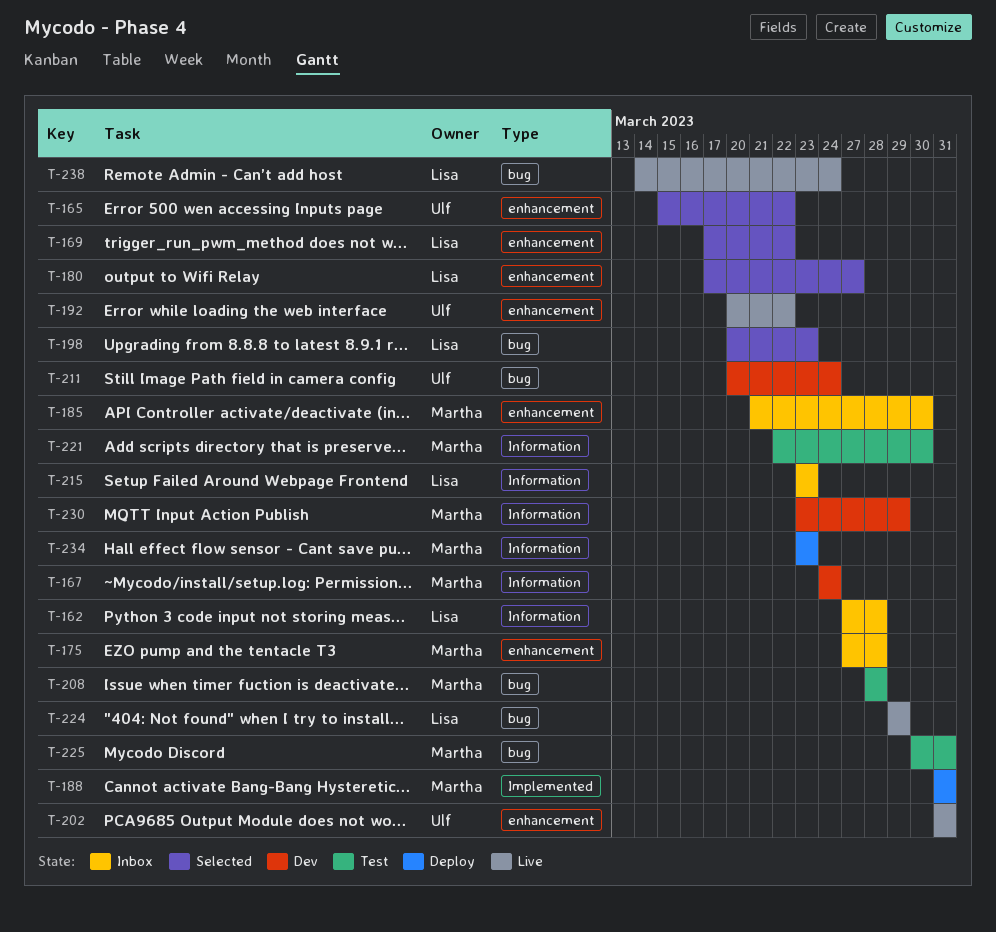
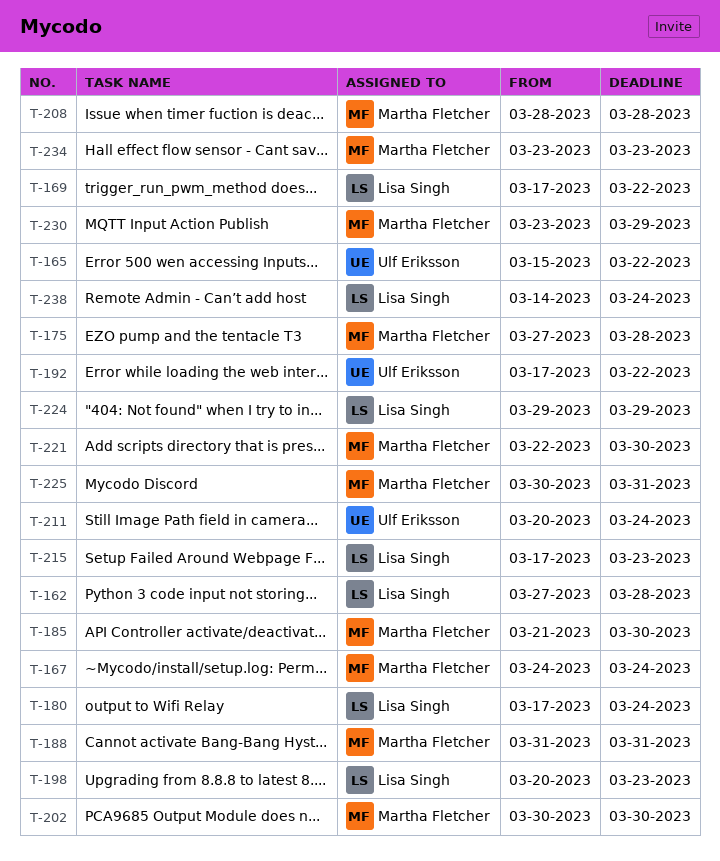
T-180, due: Mar 27 -> Mar 24
T-192, start: Mar 20 -> Mar 17
T-202, owner: Ulf Eriksson -> Martha Fletcher
T-202, start: Mar 31 -> Mar 30
T-202, due: Mar 31 -> Mar 30
T-215, start: Mar 23 -> Mar 17

